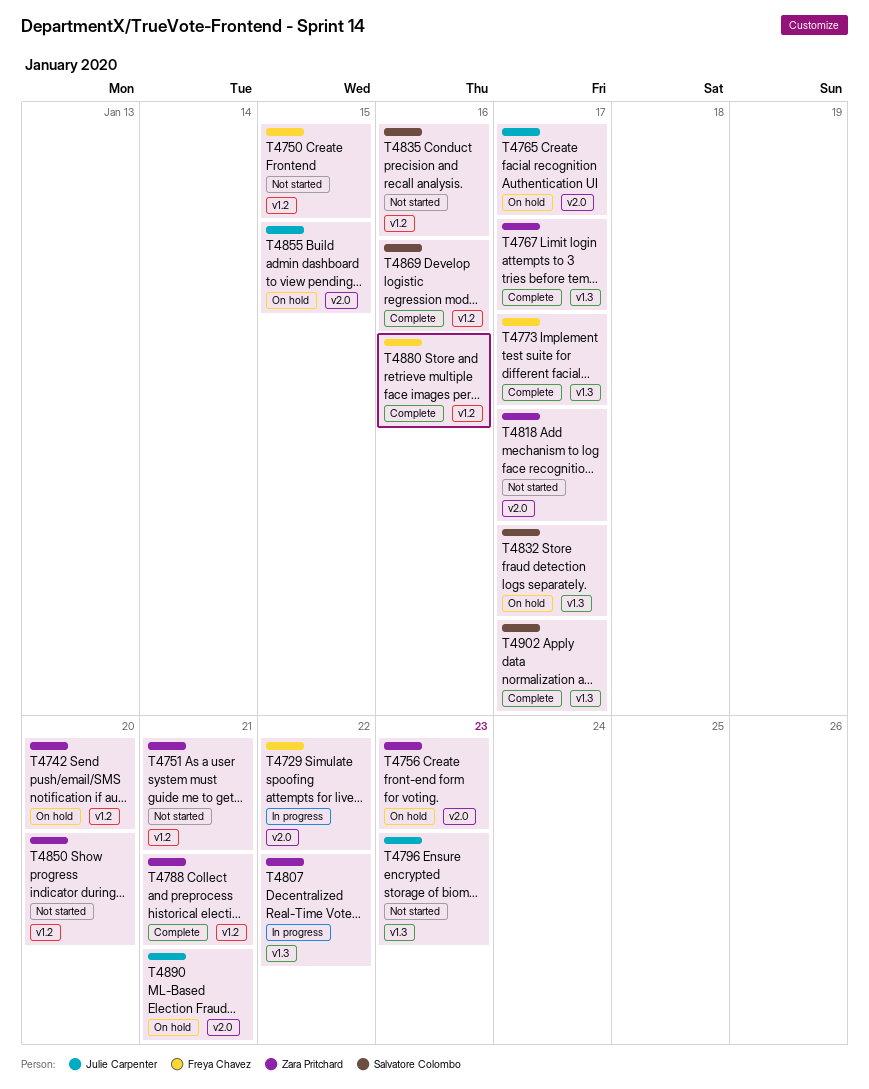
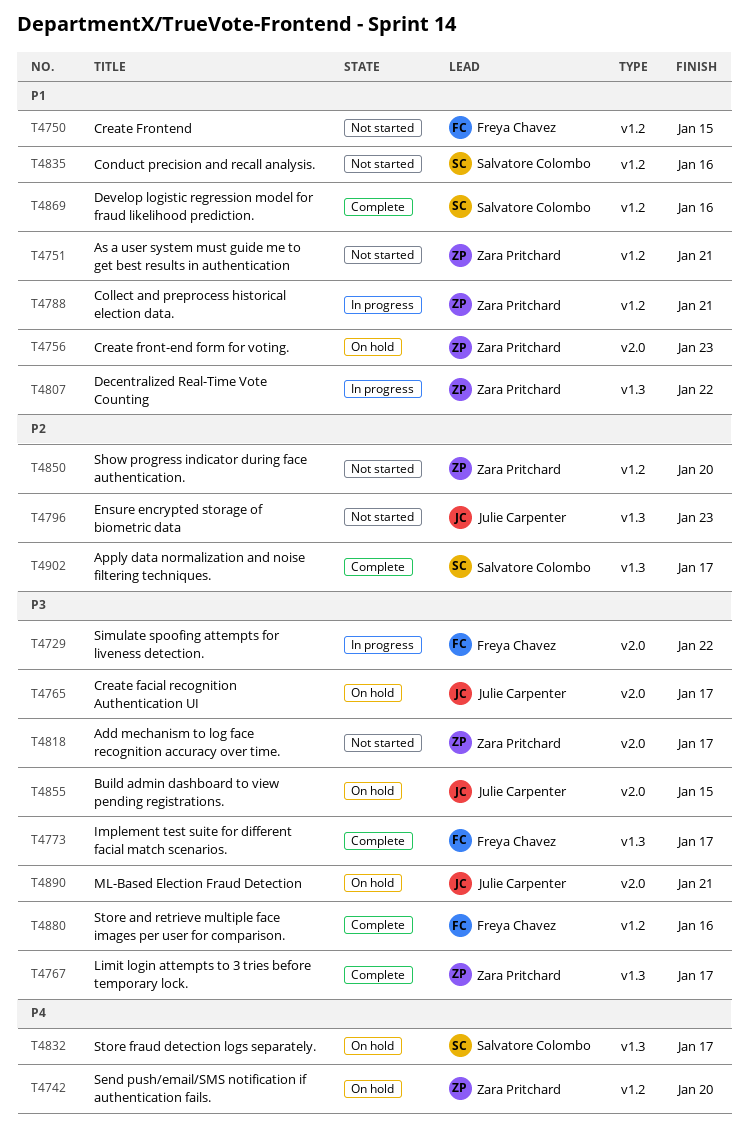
T4788, status: Complete -> In progress

